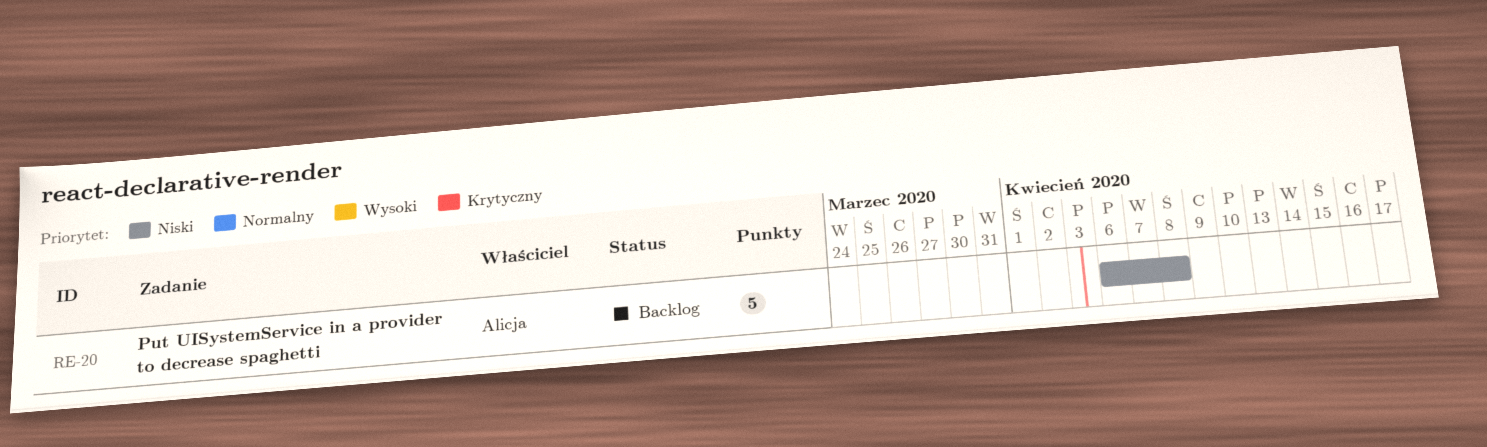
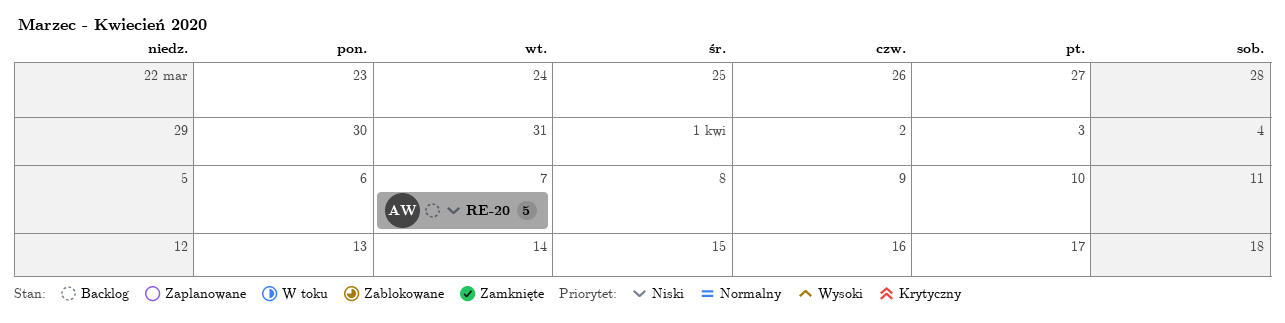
RE-20, start: Apr 6 -> Apr 7
RE-20, due: Apr 8 -> Apr 7

